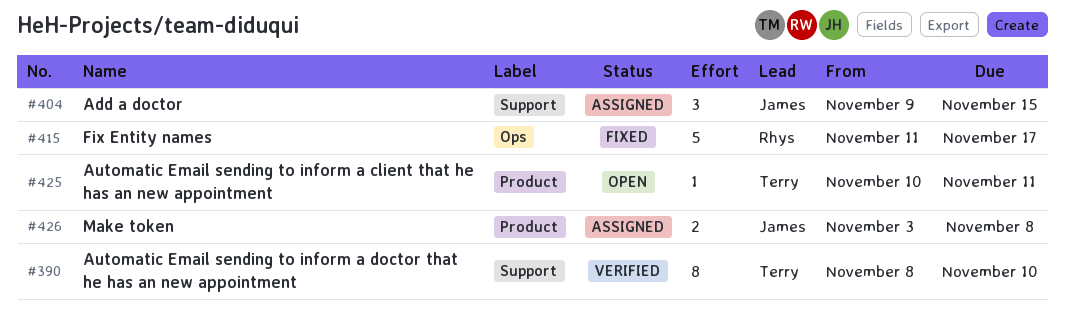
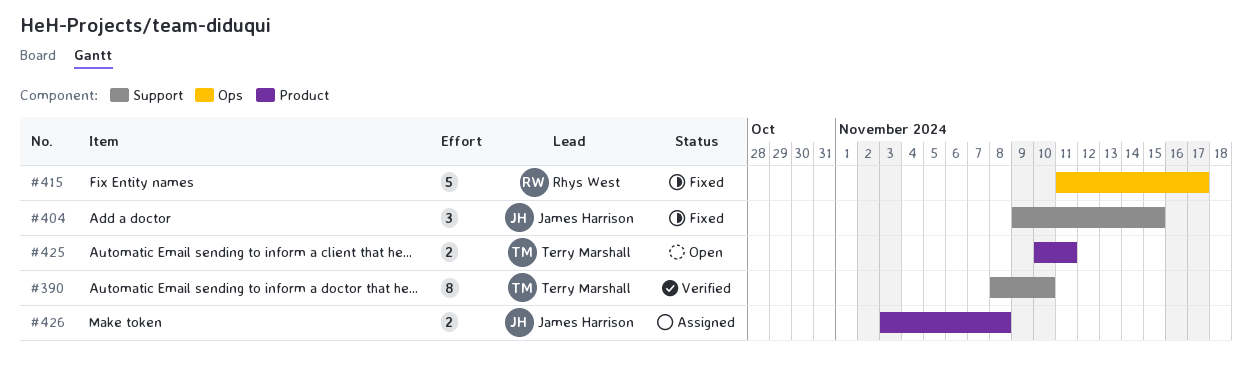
#404, status: Assigned -> Fixed
#425, estimate: 1 -> 2

